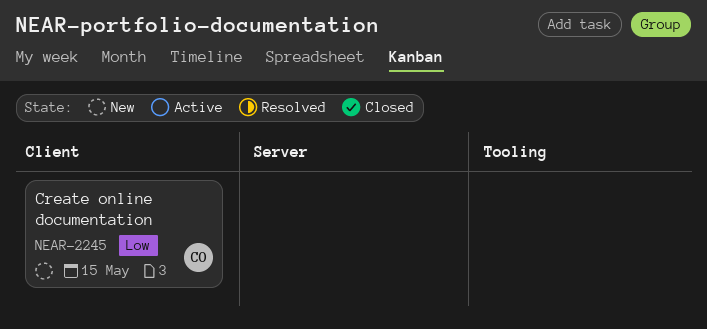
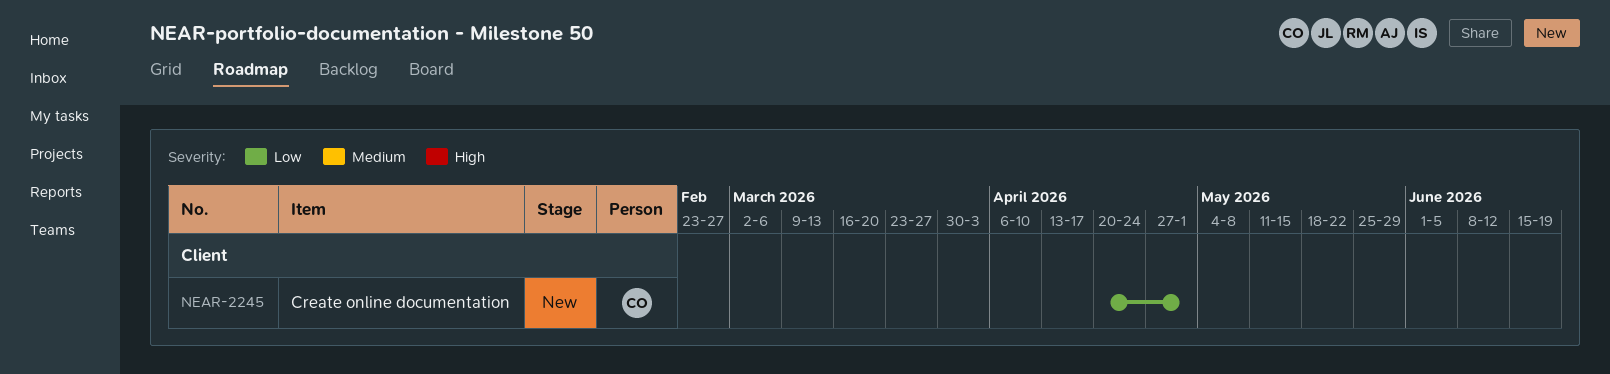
NEAR-2245, due: May 15 -> May 1

